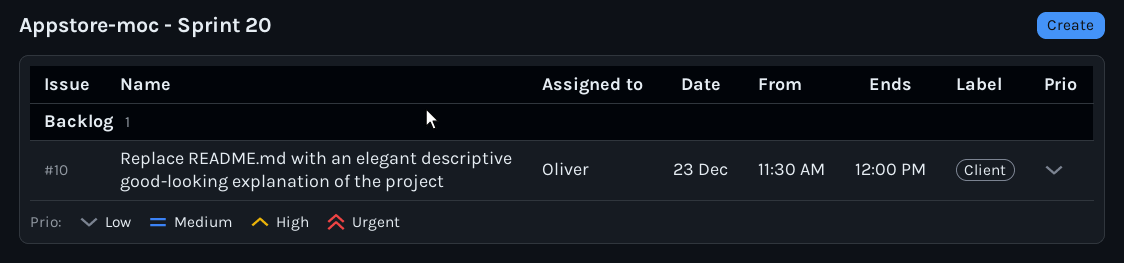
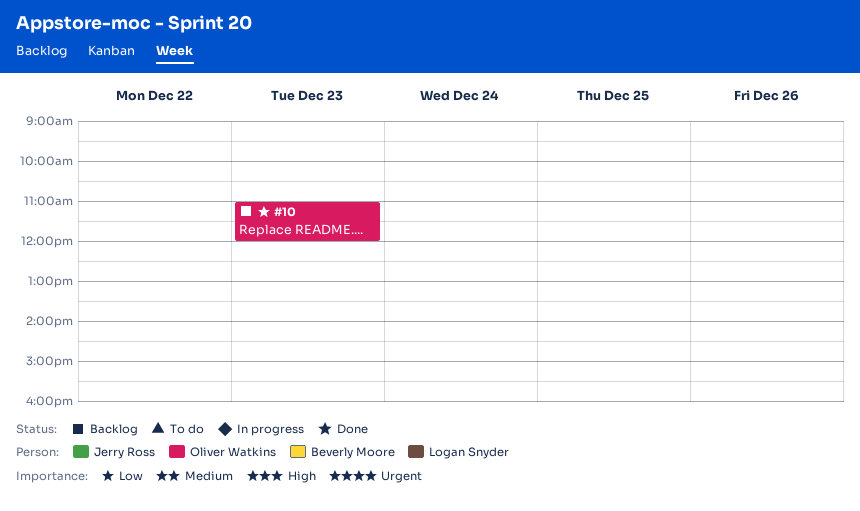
#10, begins: 11:30 -> 11:00

